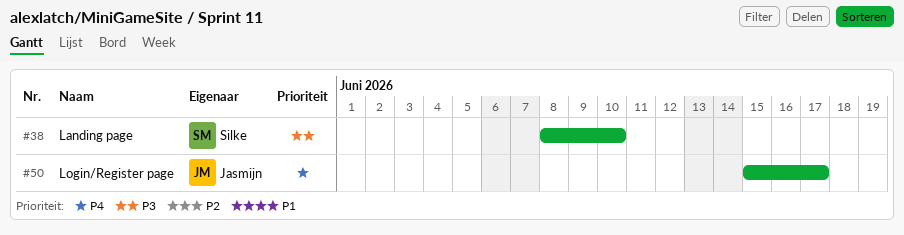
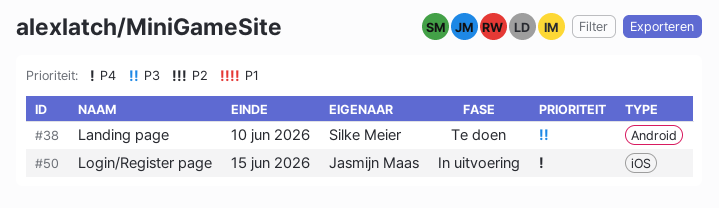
#50, due: Jun 17 -> Jun 15

